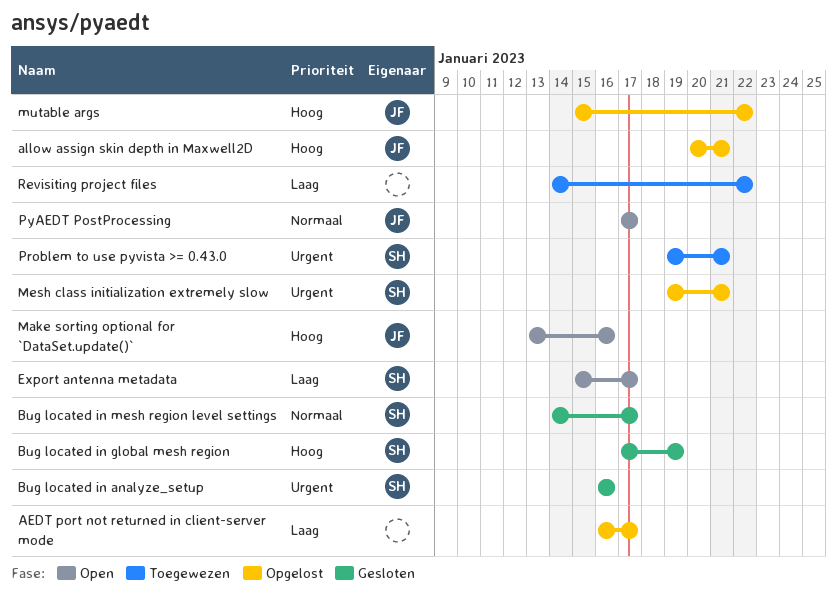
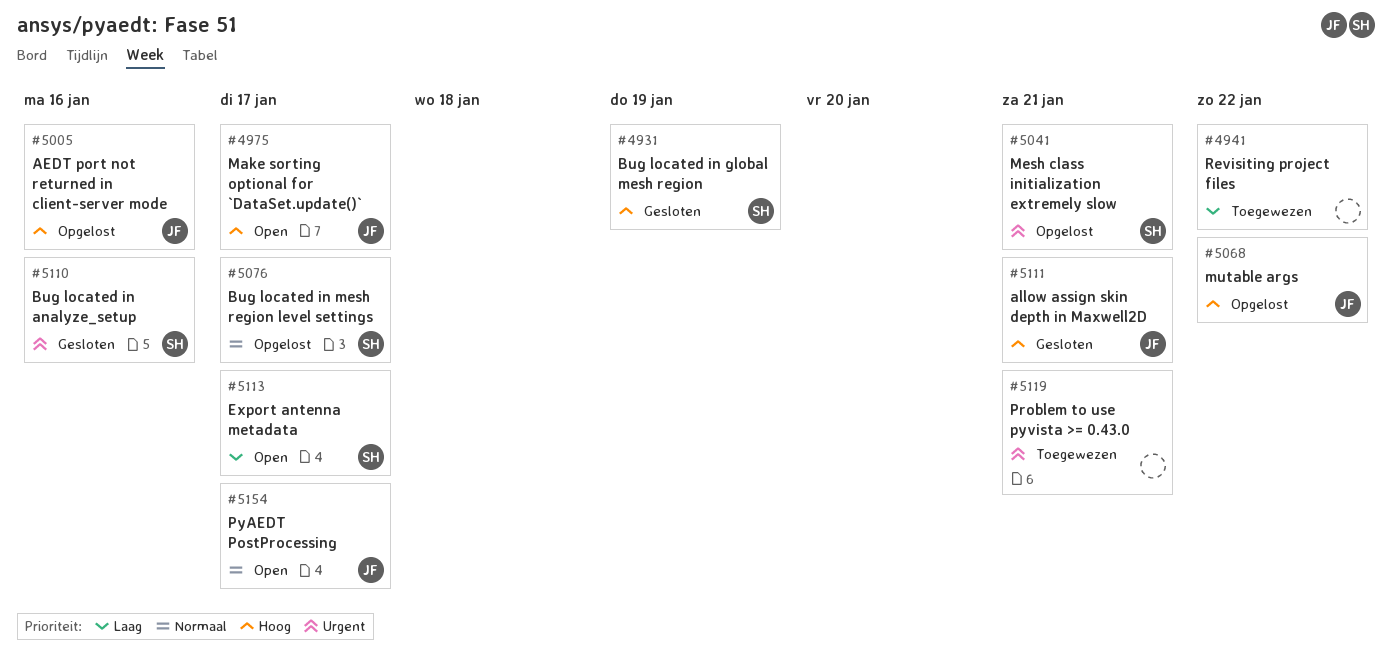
AEDT port not returned in client-server mode, owner: none -> JF
AEDT port not returned in client-server mode, priority: Laag -> Hoog
AEDT port not returned in client-server mode, due: Jan 17 -> Jan 16
allow assign skin depth in Maxwell2D, status: Opgelost -> Gesloten
Bug located in mesh region level settings, status: Gesloten -> Opgelost
Make sorting optional for `DataSet.update()`, due: Jan 16 -> Jan 17
Problem to use pyvista >= 0.43.0, owner: SH -> none

